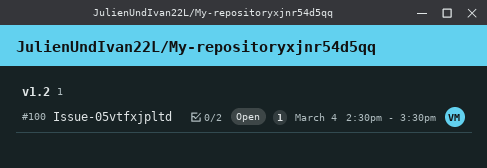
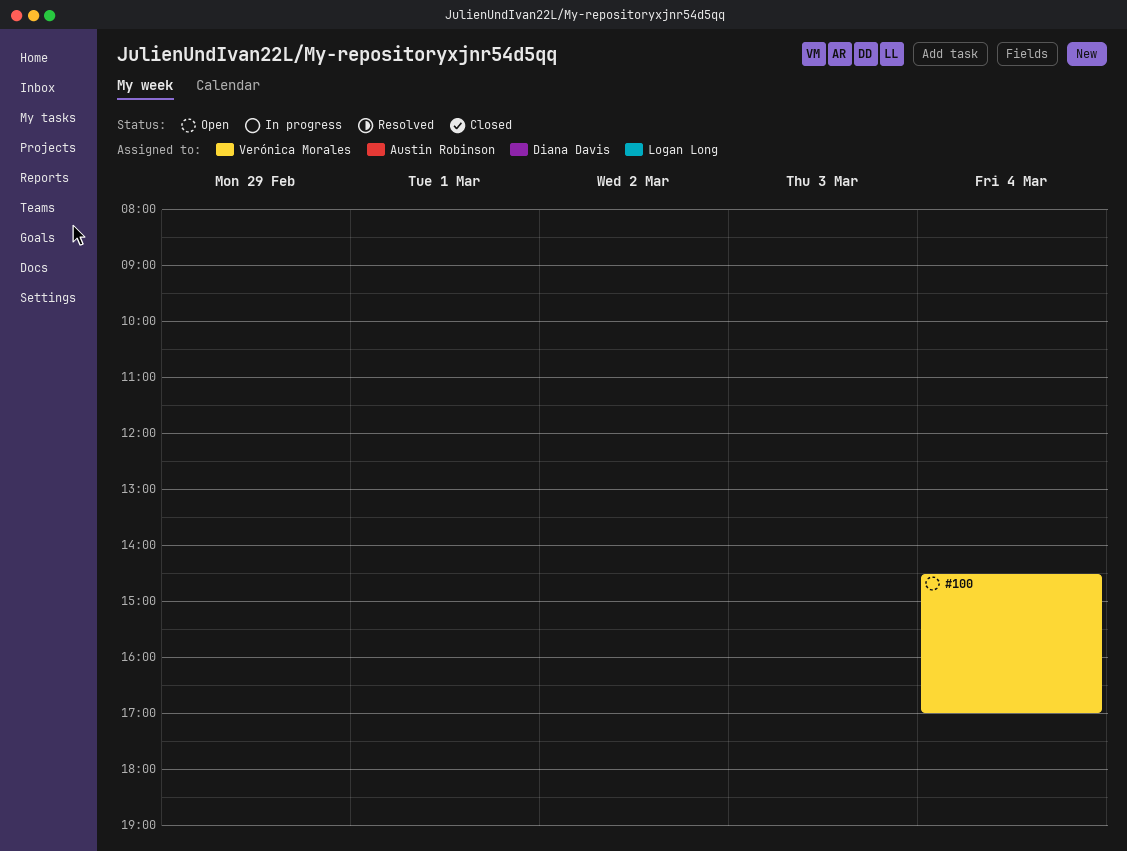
#100, ends: 15:30 -> 17:00

